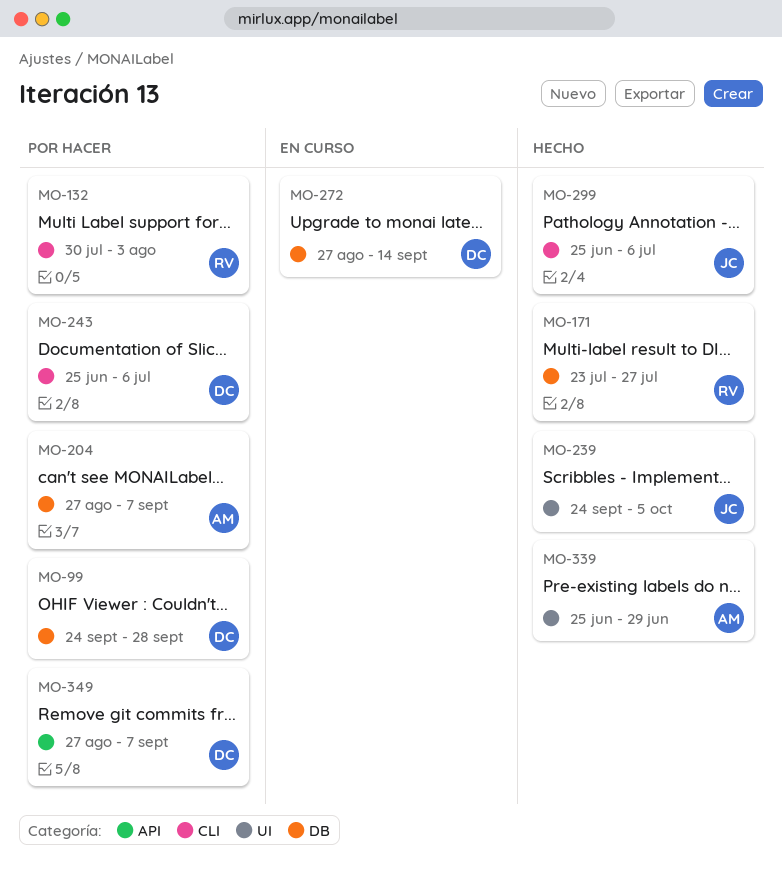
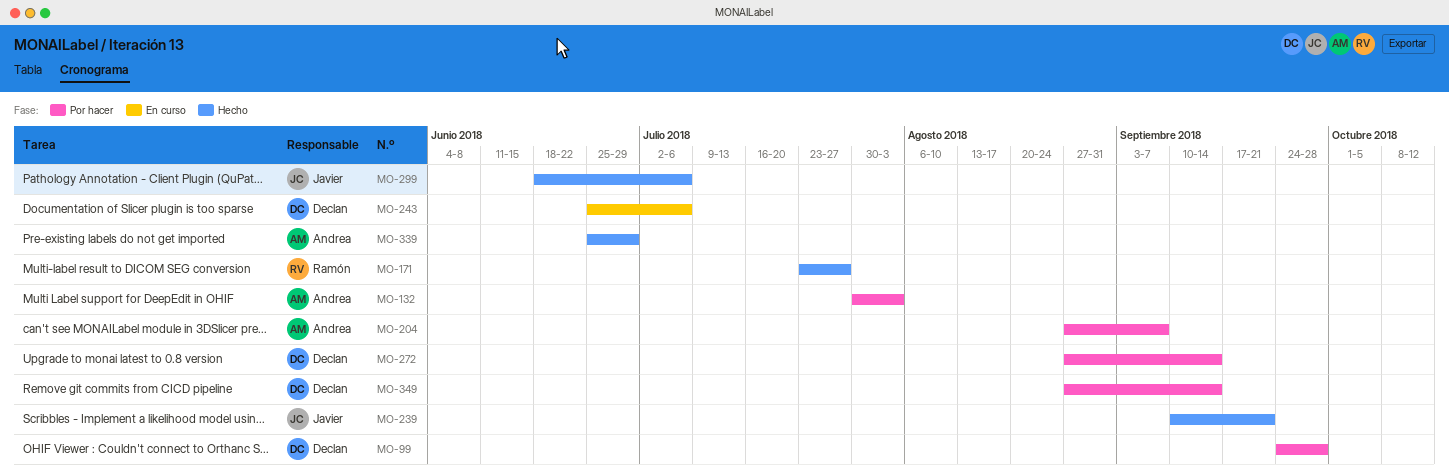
MO-132, owner: Ramón -> Andrea
MO-239, start: Sep 24 -> Sep 10
MO-239, due: Oct 5 -> Sep 21
MO-243, status: Por hacer -> En curso
MO-272, status: En curso -> Por hacer
MO-299, start: Jun 25 -> Jun 18
MO-349, due: Sep 7 -> Sep 14

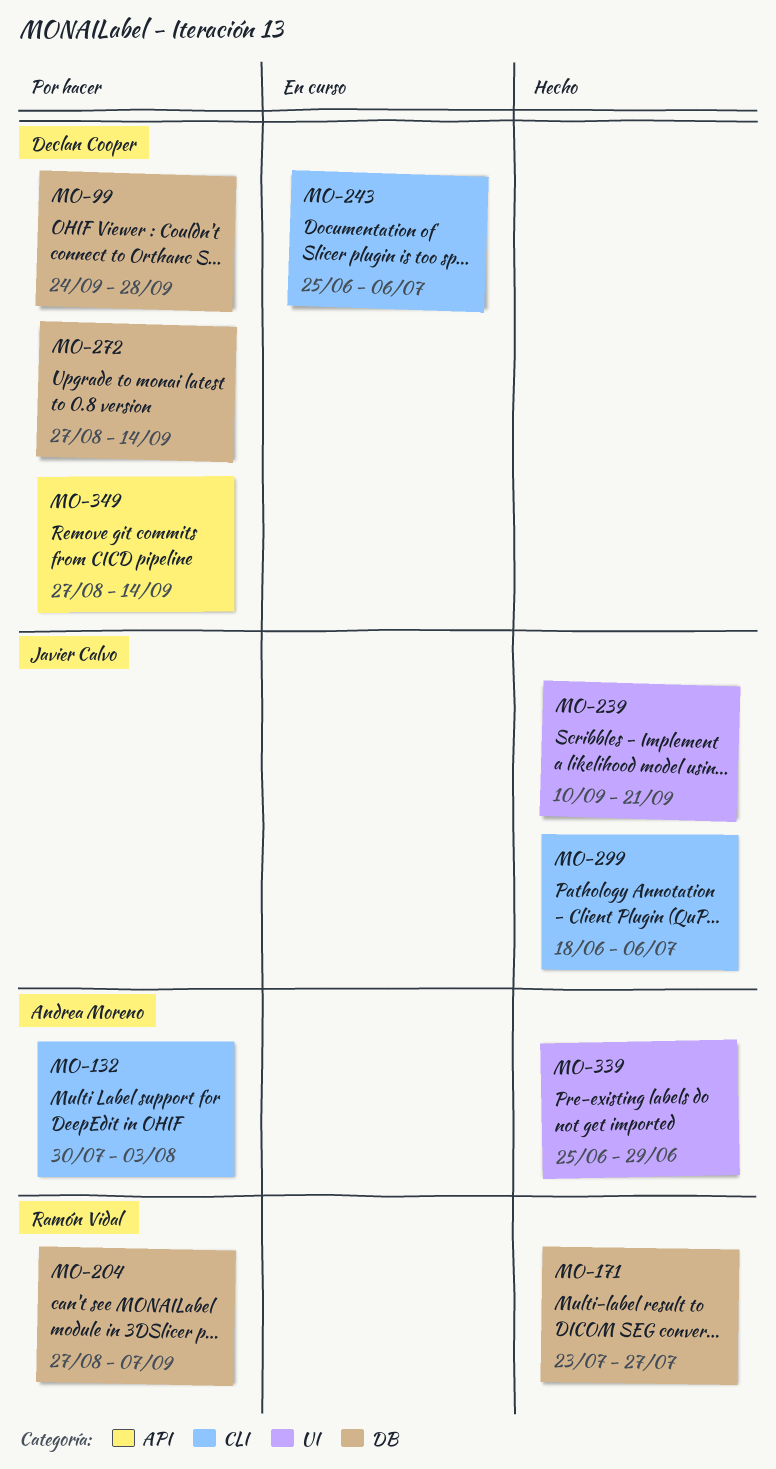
MO-204, owner: Andrea Moreno -> Ramón Vidal

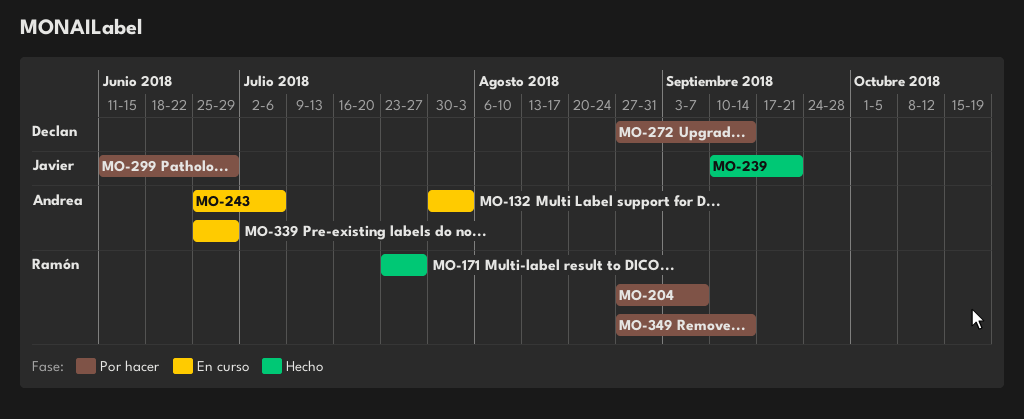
MO-99: present -> none
MO-132, status: Por hacer -> En curso
MO-243, owner: Declan Cooper -> Andrea Moreno
MO-299, status: Hecho -> Por hacer
MO-299, start: Jun 18 -> Jun 11
MO-299, due: Jul 6 -> Jun 29
MO-339, status: Hecho -> En curso
MO-349, owner: Declan Cooper -> Ramón Vidal

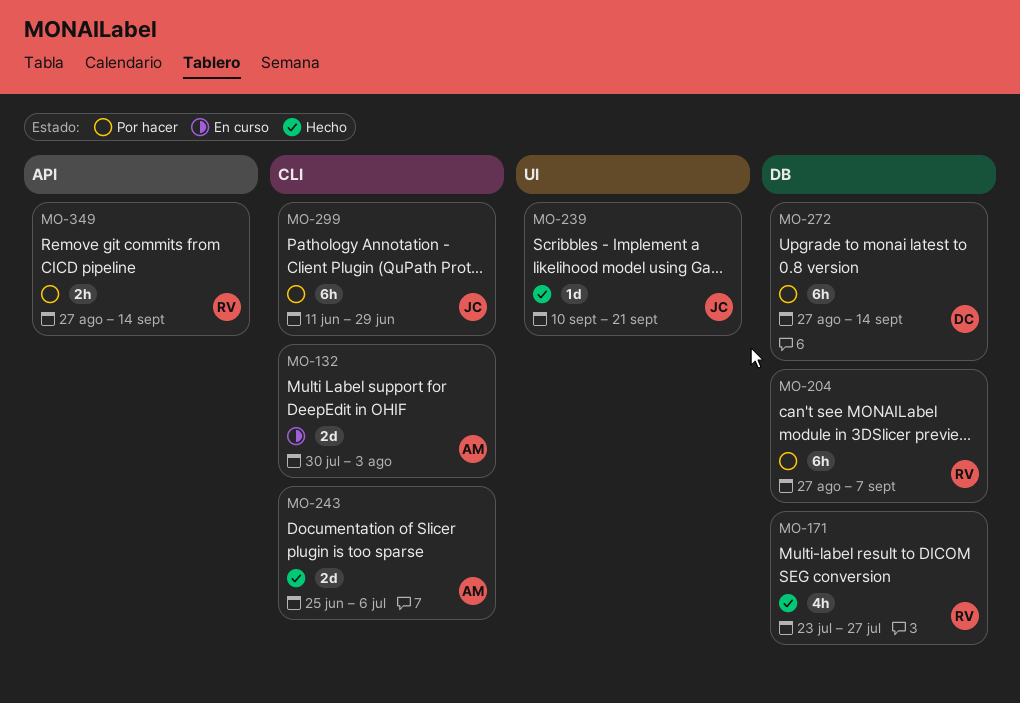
MO-243, status: En curso -> Hecho
MO-339: present -> none

